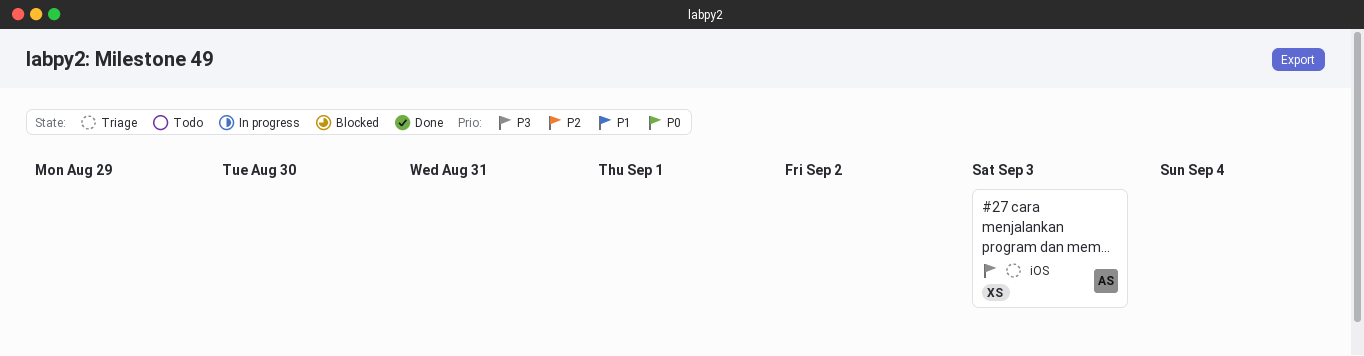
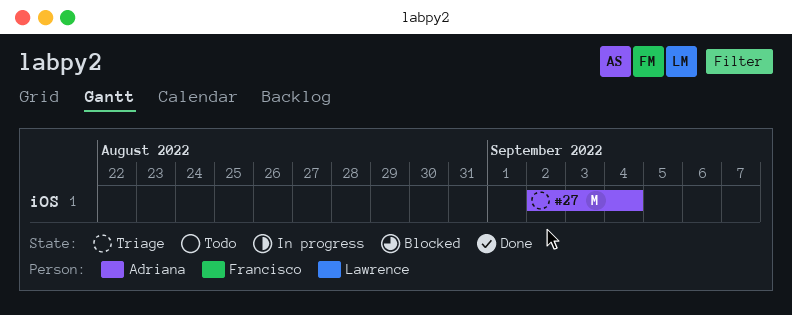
#27, estimate: XS -> M
#27, due: Sep 3 -> Sep 4

